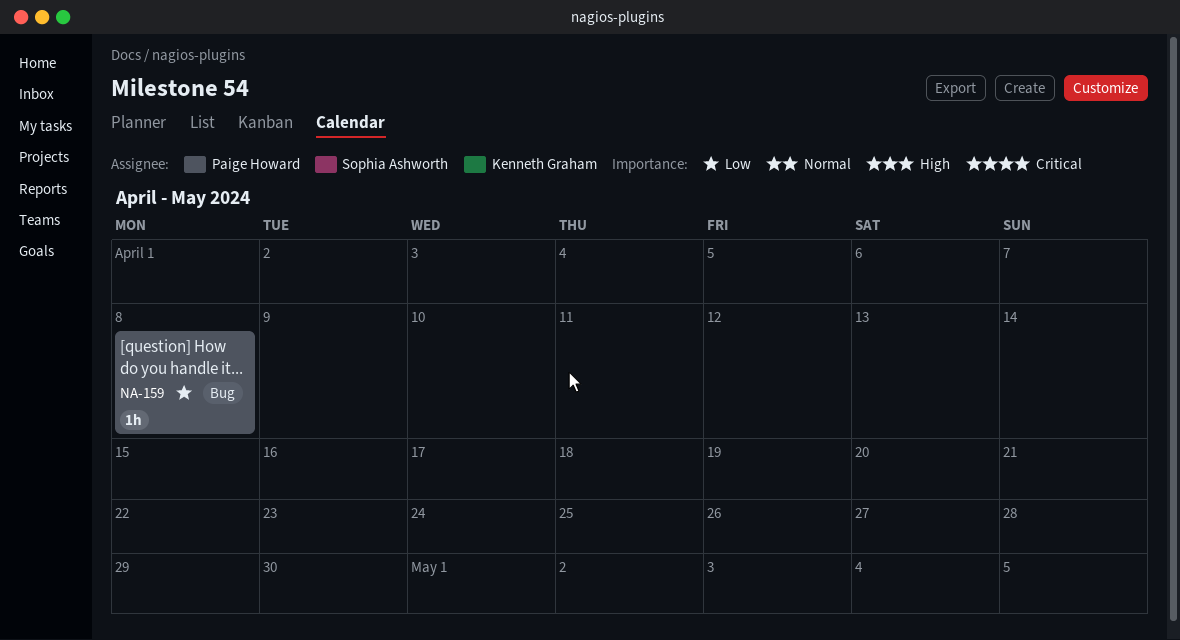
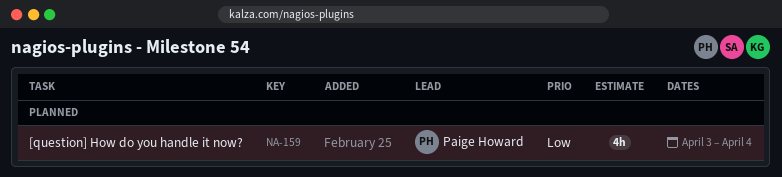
NA-159, estimate: 1h -> 4h
NA-159, due: Apr 8 -> Apr 4

